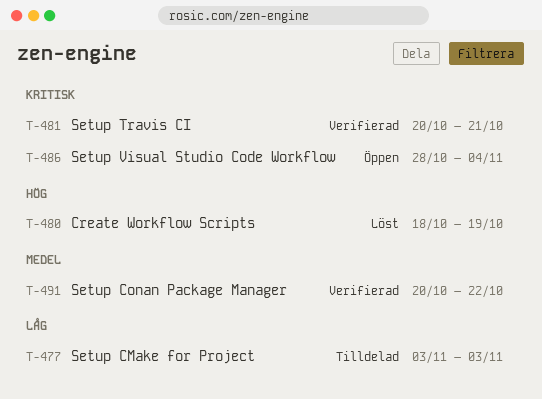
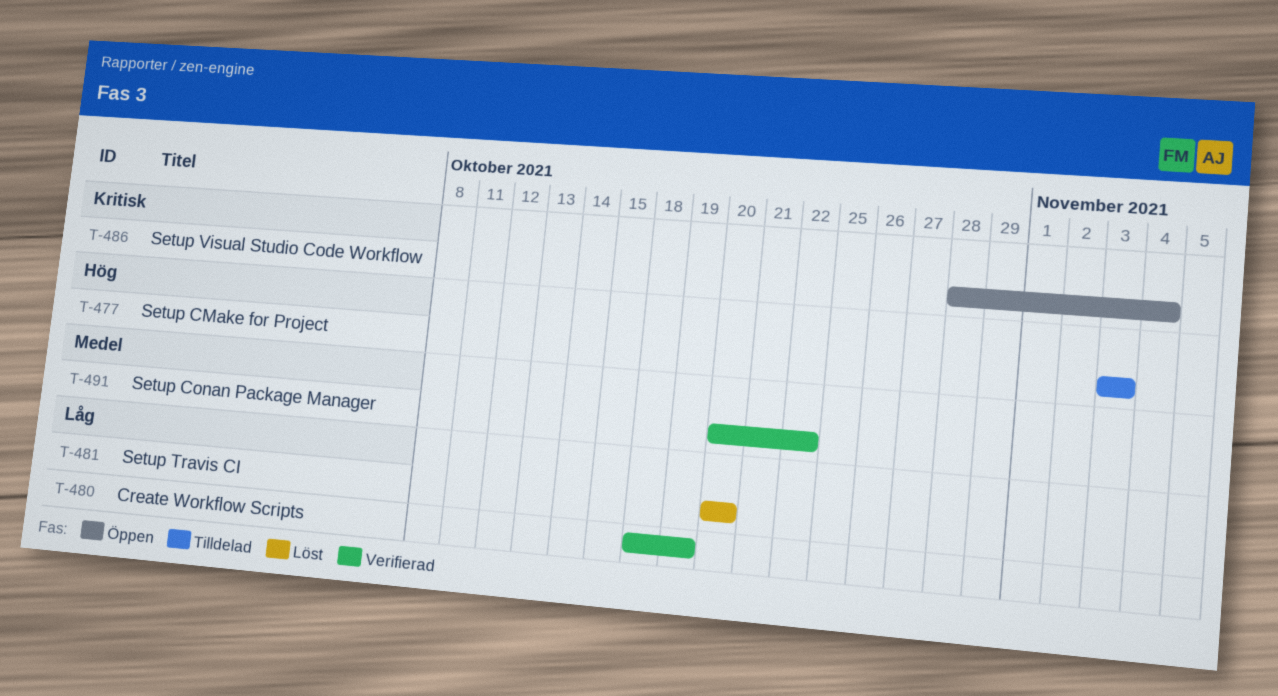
T-477, priority: Låg -> Hög
T-480, status: Löst -> Verifierad
T-480, priority: Hög -> Låg
T-481, status: Verifierad -> Löst
T-481, priority: Kritisk -> Låg
T-481, due: Oct 21 -> Oct 20

